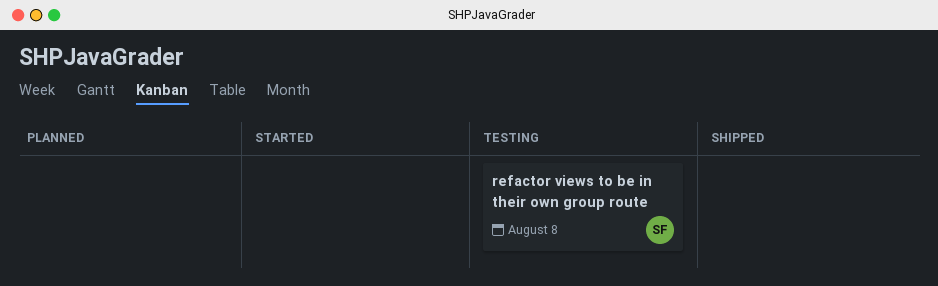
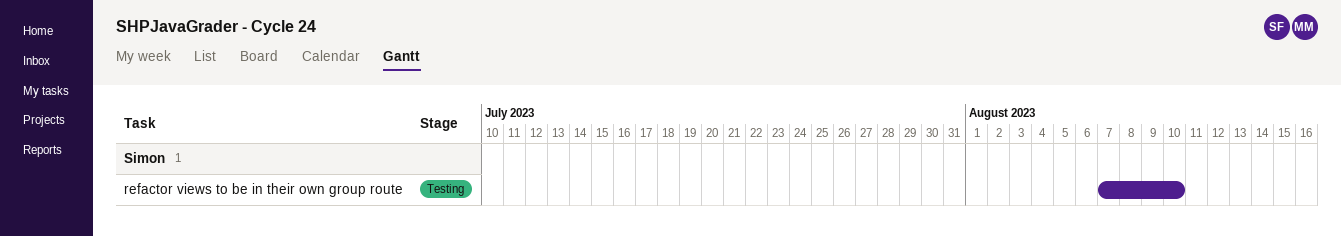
refactor views to be in their own group route, due: Aug 8 -> Aug 10

